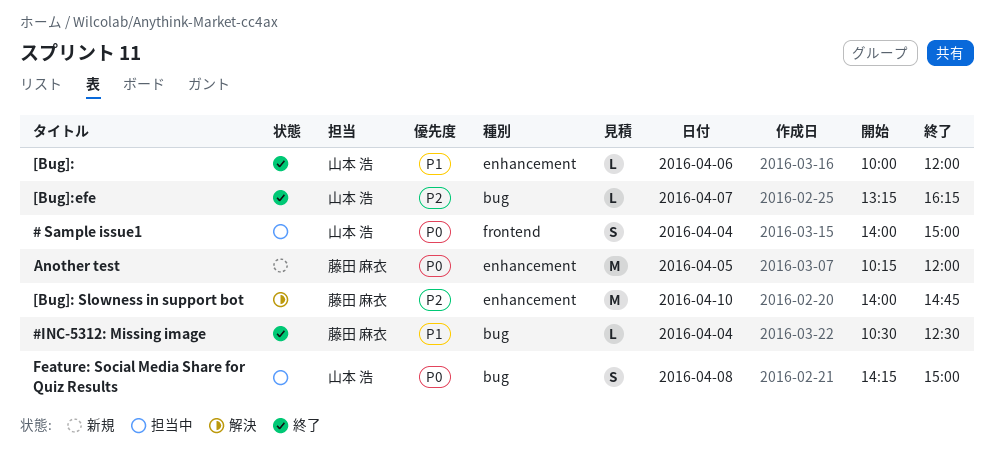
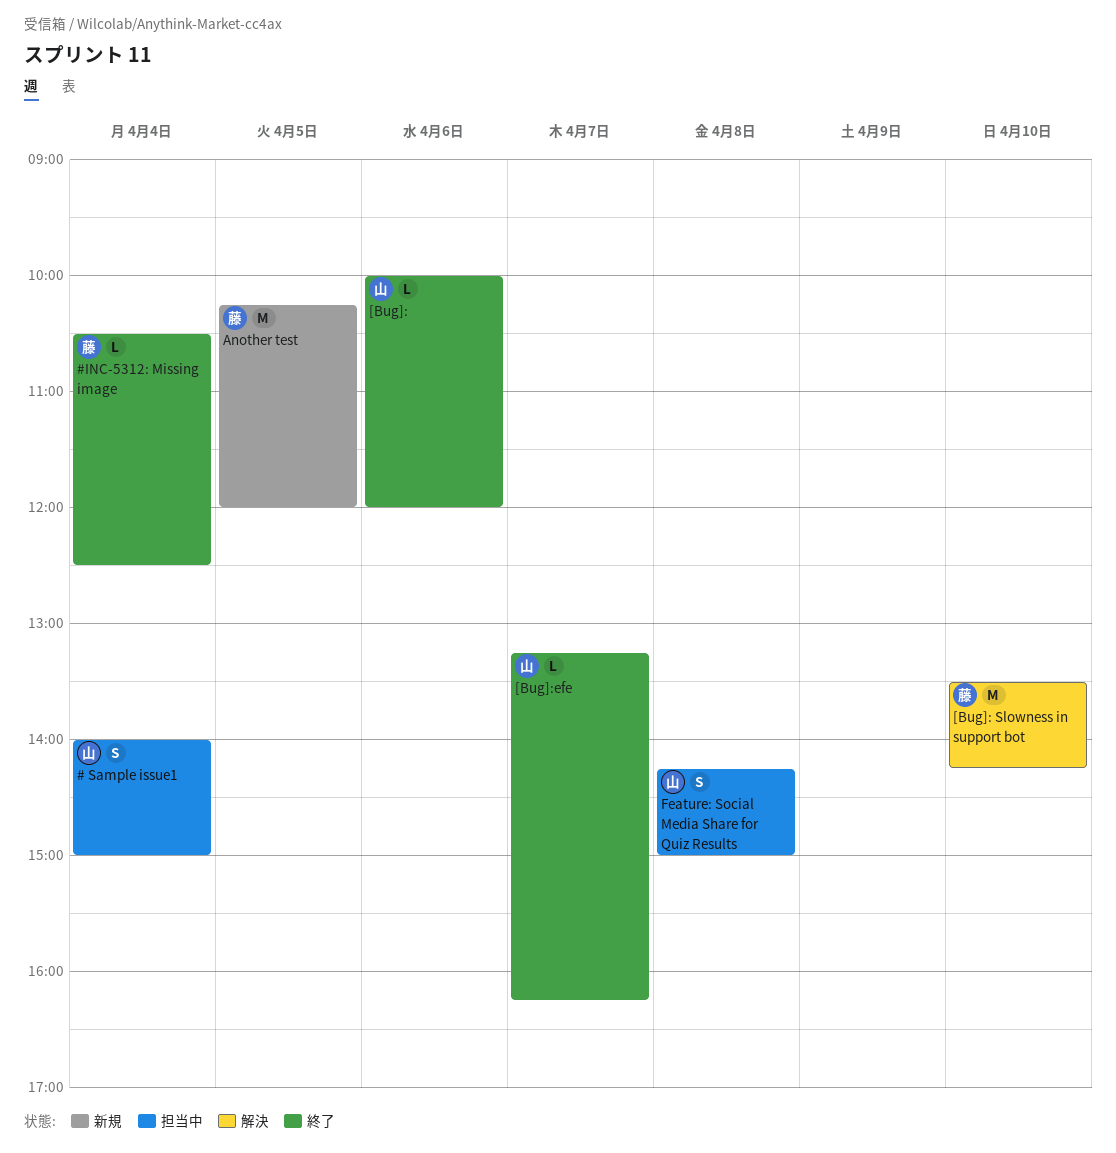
[Bug]: Slowness in support bot, begins: 14:00 -> 13:30
[Bug]: Slowness in support bot, ends: 14:45 -> 14:15

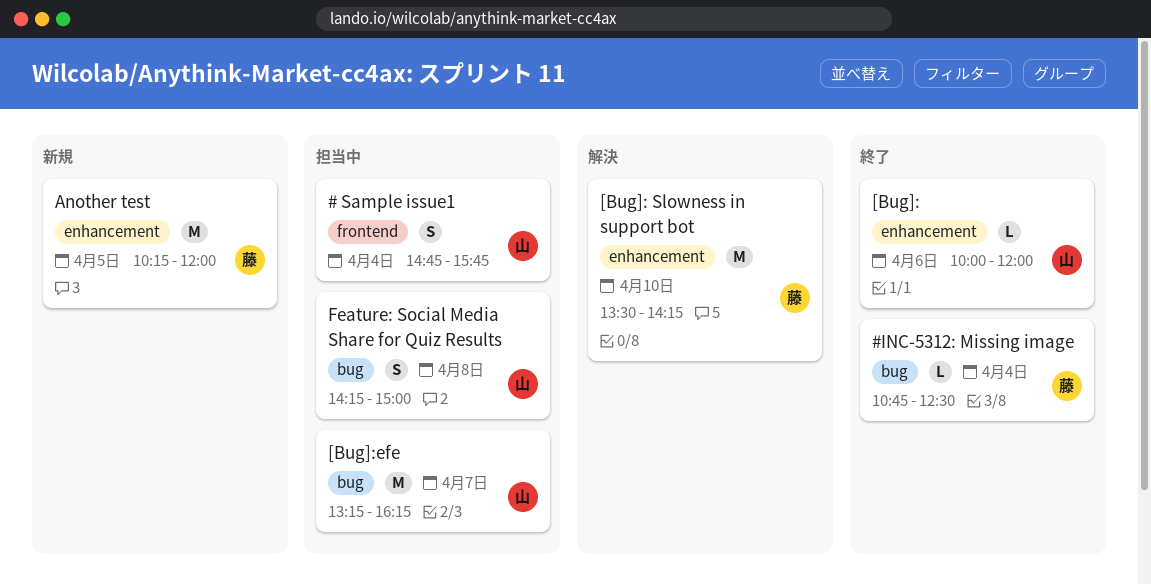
# Sample issue1, begins: 14:00 -> 14:45
# Sample issue1, ends: 15:00 -> 15:45
#INC-5312: Missing image, begins: 10:30 -> 10:45
[Bug]:efe, status: 終了 -> 担当中
[Bug]:efe, estimate: L -> M

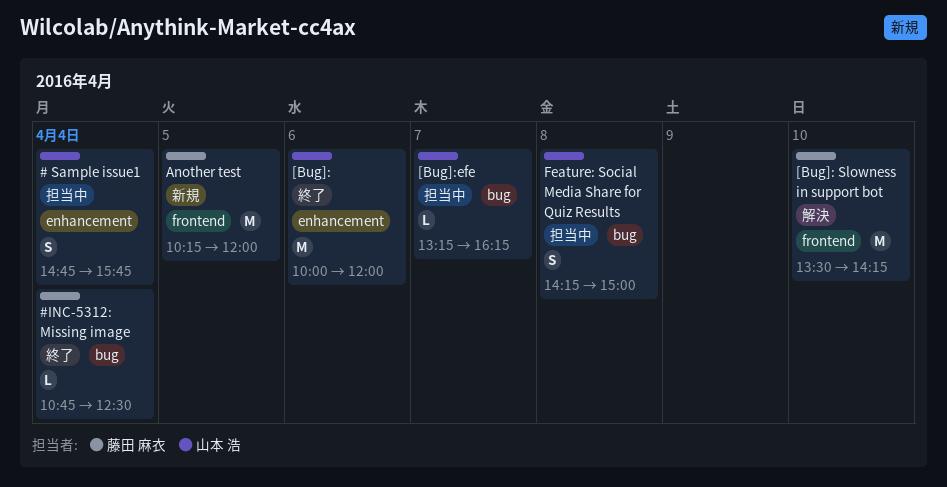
# Sample issue1, label: frontend -> enhancement
[Bug]:, estimate: L -> M
[Bug]: Slowness in support bot, label: enhancement -> frontend
[Bug]:efe, estimate: M -> L
Another test, label: enhancement -> frontend

